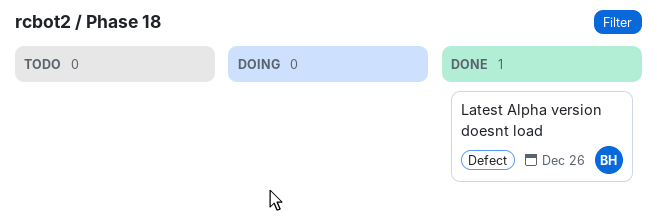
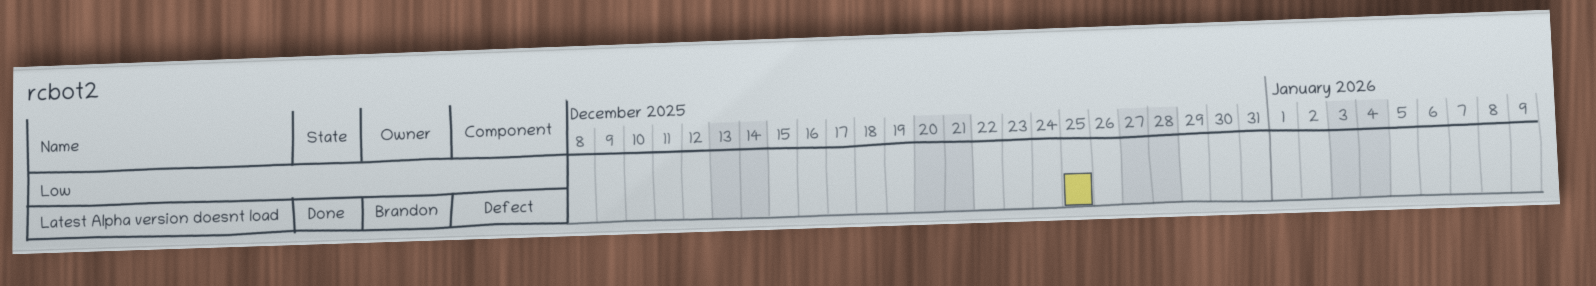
Latest Alpha version doesnt load, due: Dec 26 -> Dec 25

